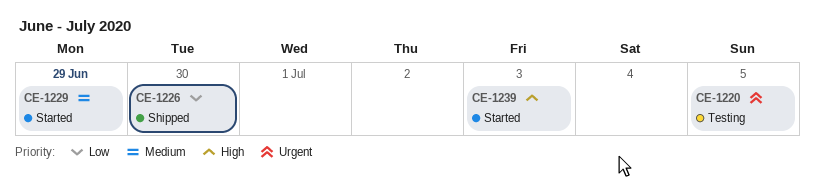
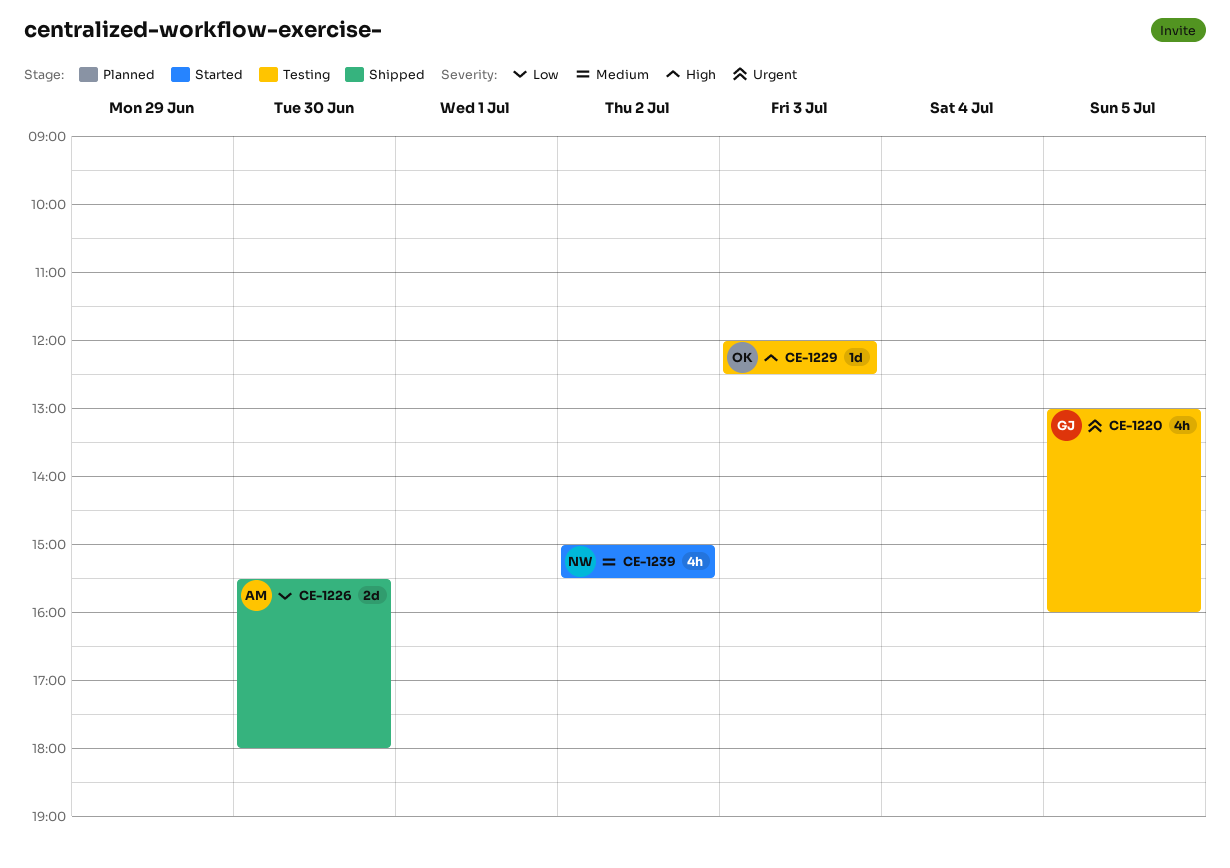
CE-1229, status: Started -> Testing
CE-1229, priority: Medium -> High
CE-1229, day: Jun 29 -> Jul 3
CE-1239, priority: High -> Medium
CE-1239, day: Jul 3 -> Jul 2

